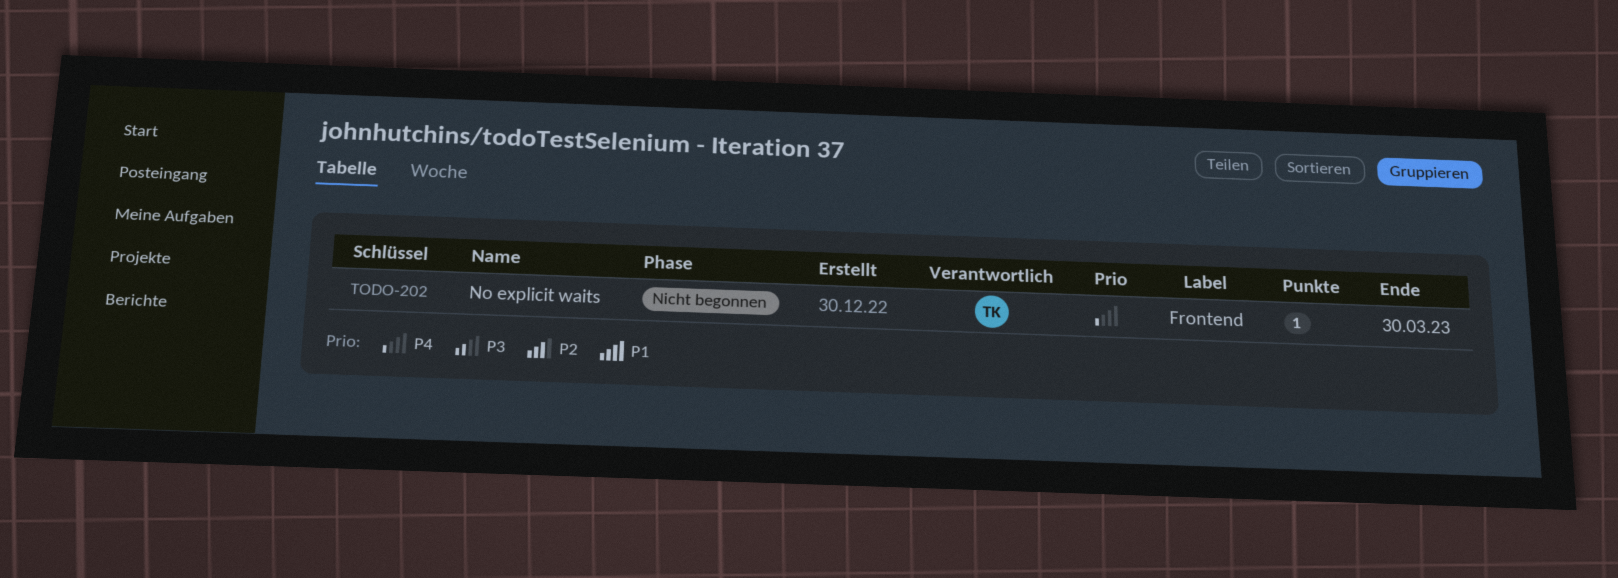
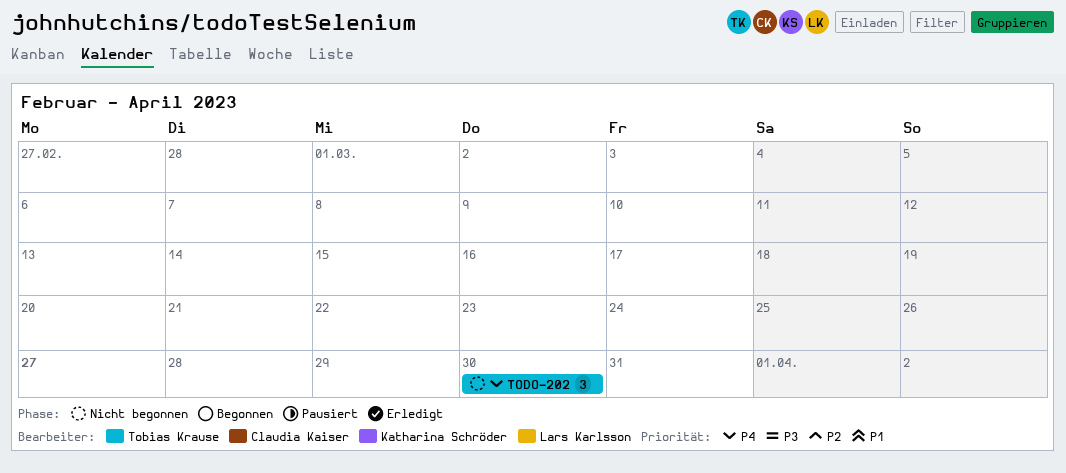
TODO-202, estimate: 1 -> 3

